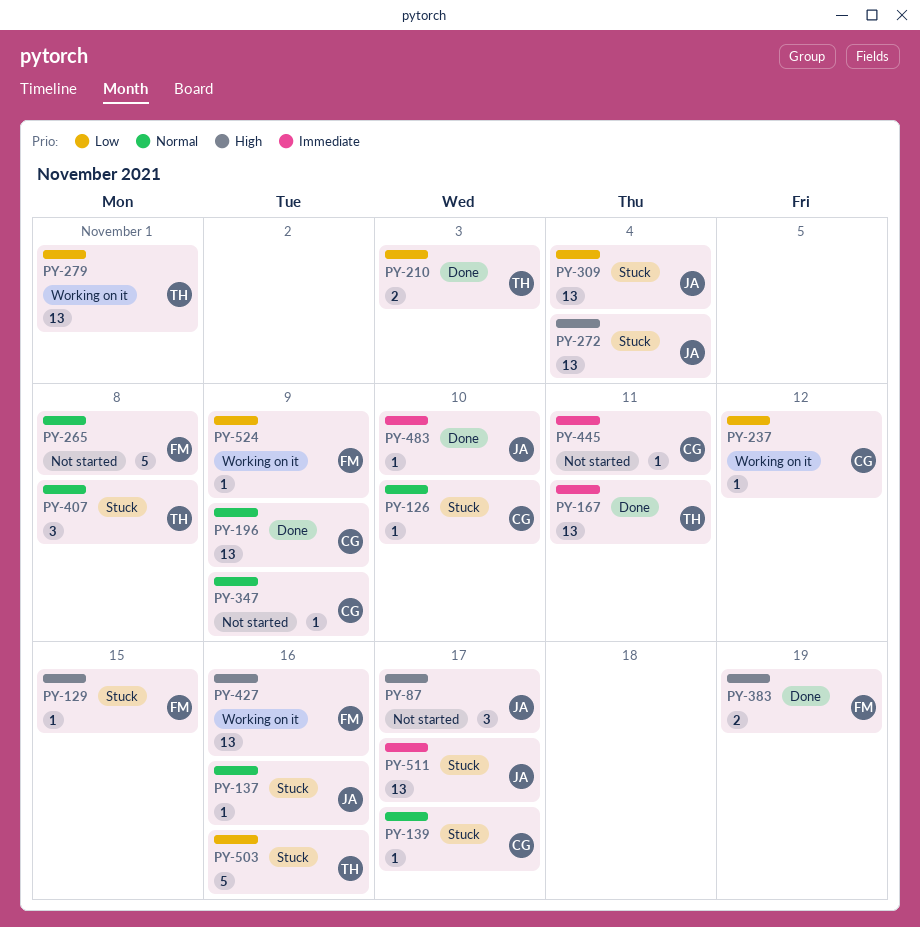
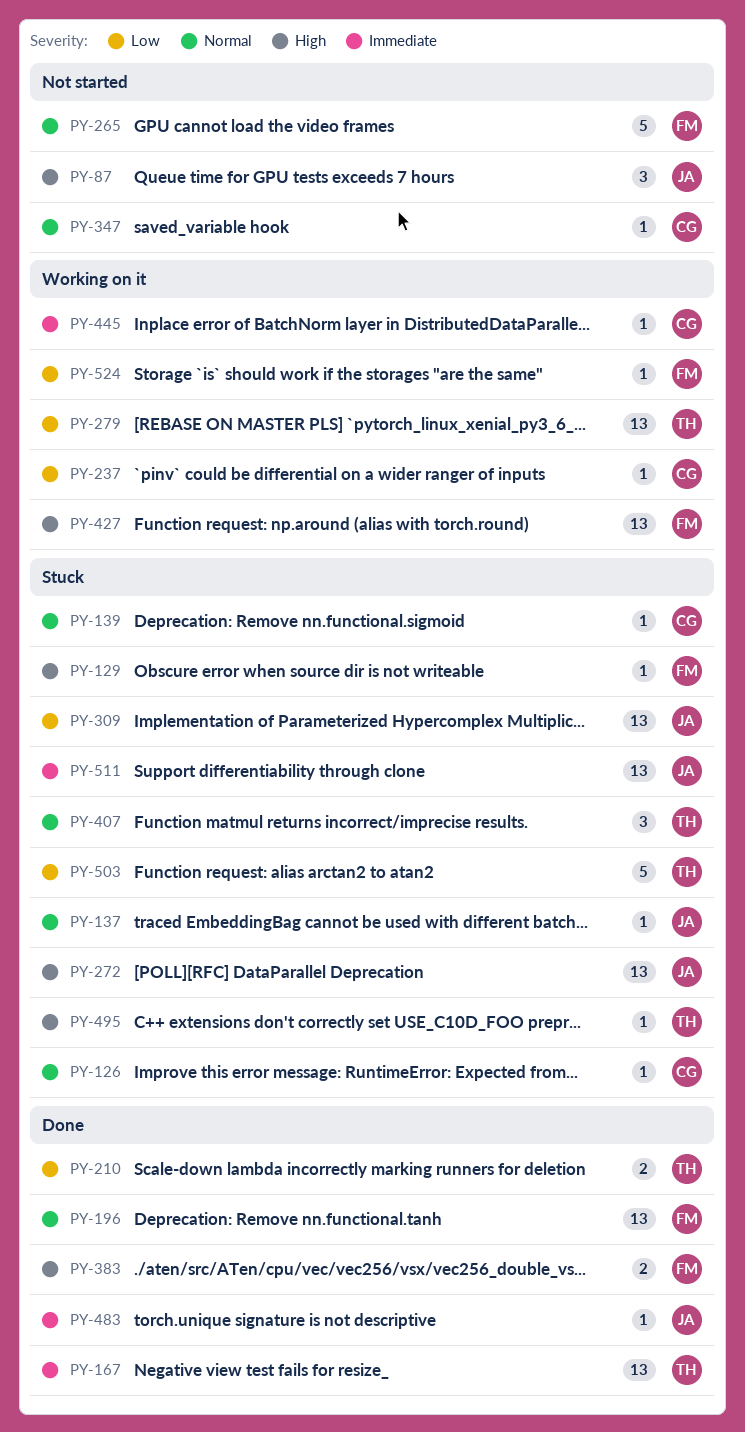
PY-196, owner: CG -> FM
PY-445, status: Not started -> Working on it
PY-495: none -> present

